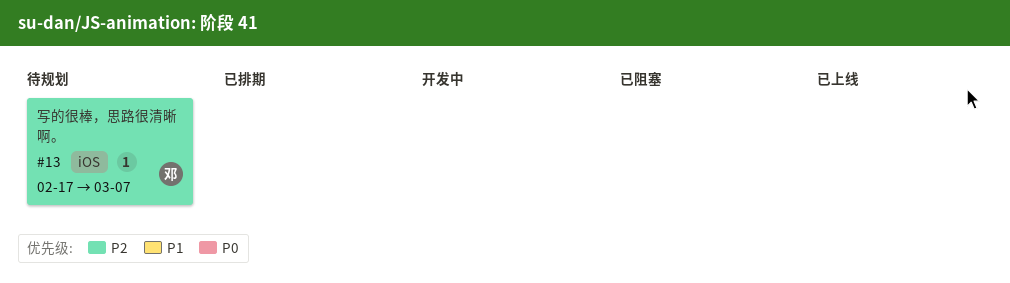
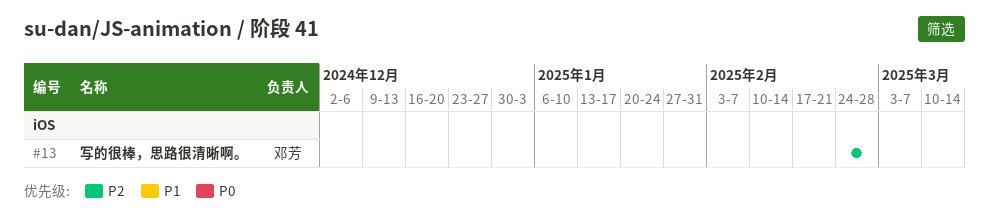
#13, start: Feb 17 -> Feb 24
#13, due: Mar 7 -> Feb 28

